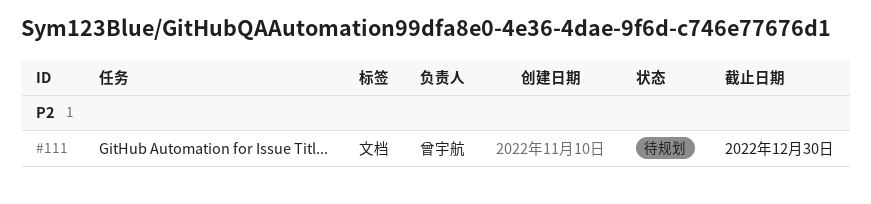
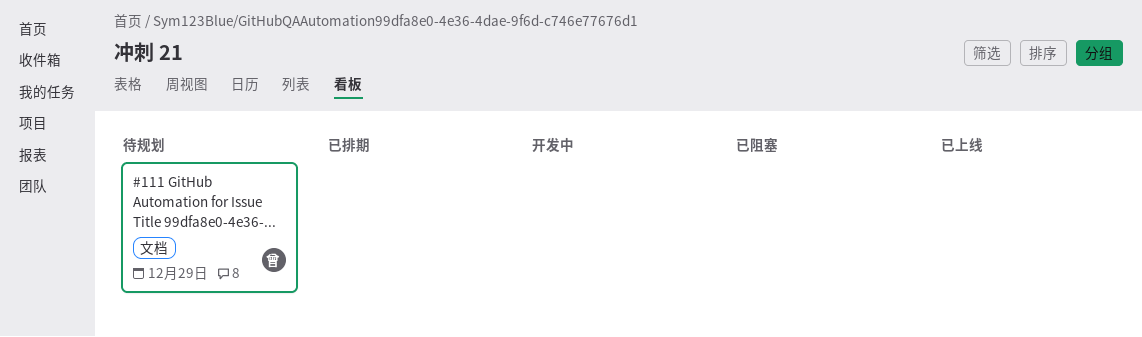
#111, due: Dec 30 -> Dec 29

